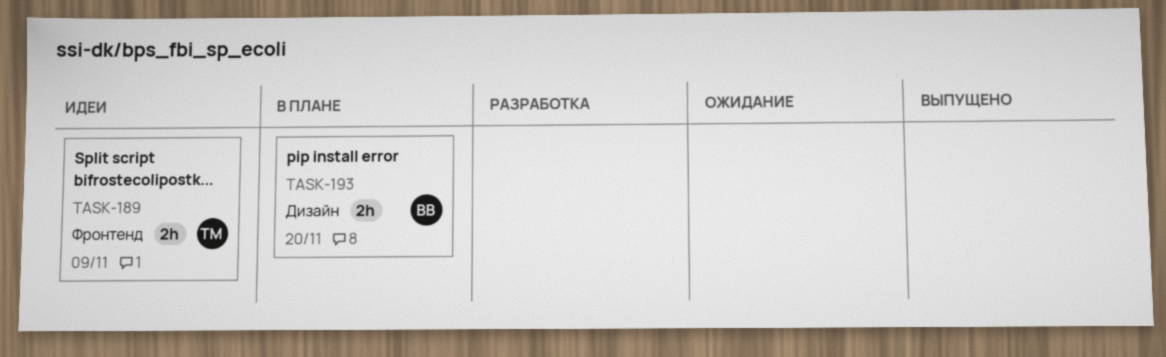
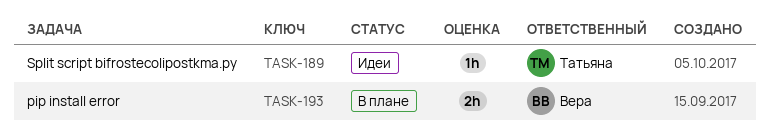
TASK-189, estimate: 2h -> 1h

